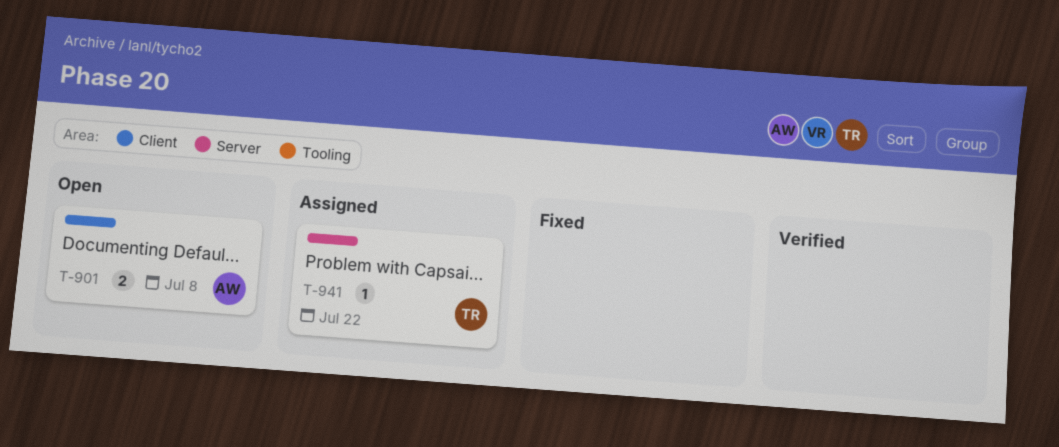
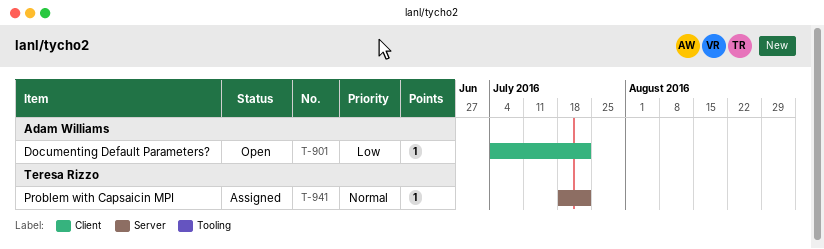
T-901, estimate: 2 -> 1
T-901, due: Jul 8 -> Jul 22

